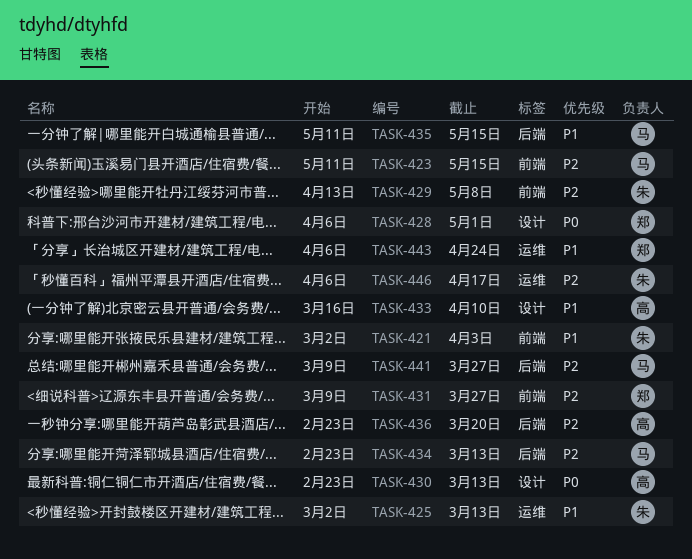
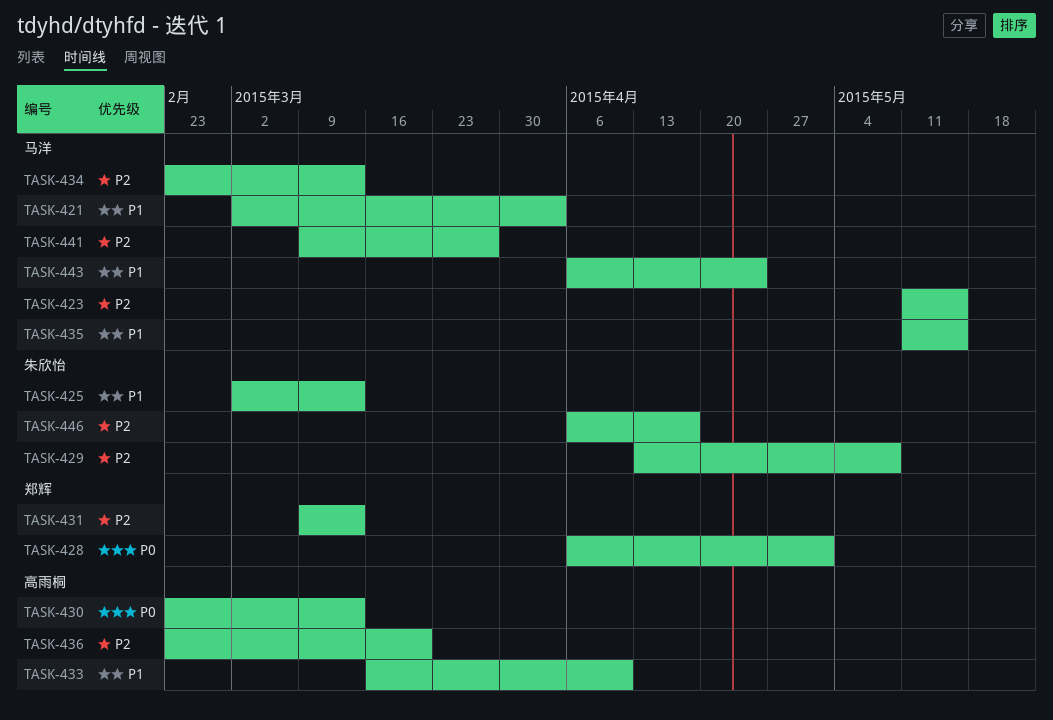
TASK-421, owner: 朱欣怡 -> 马洋
TASK-431, due: Mar 27 -> Mar 13
TASK-443, owner: 郑辉 -> 马洋

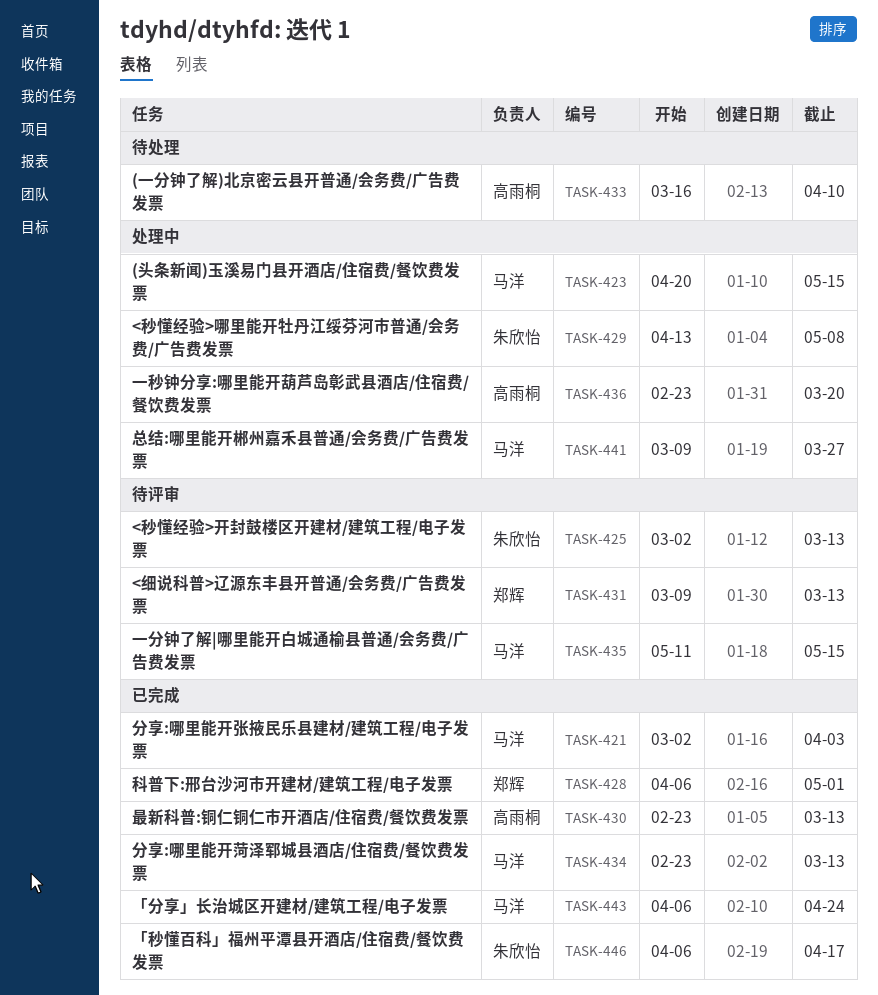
TASK-423, start: May 11 -> Apr 20

